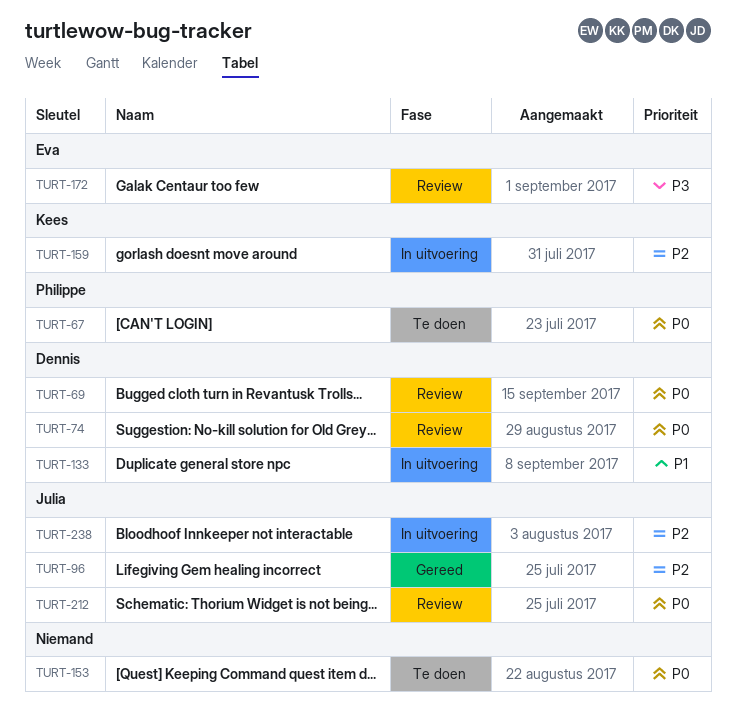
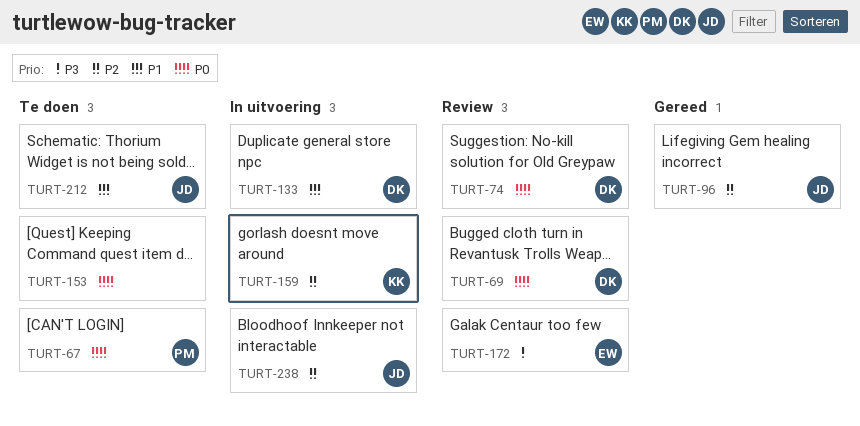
TURT-212, status: Review -> Te doen
TURT-212, priority: P0 -> P1

